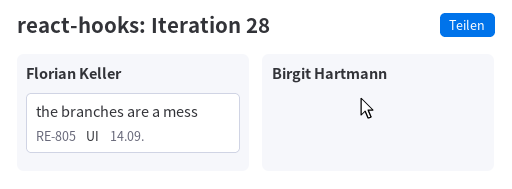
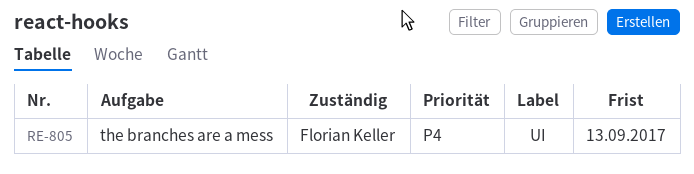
RE-805, due: Sep 14 -> Sep 13

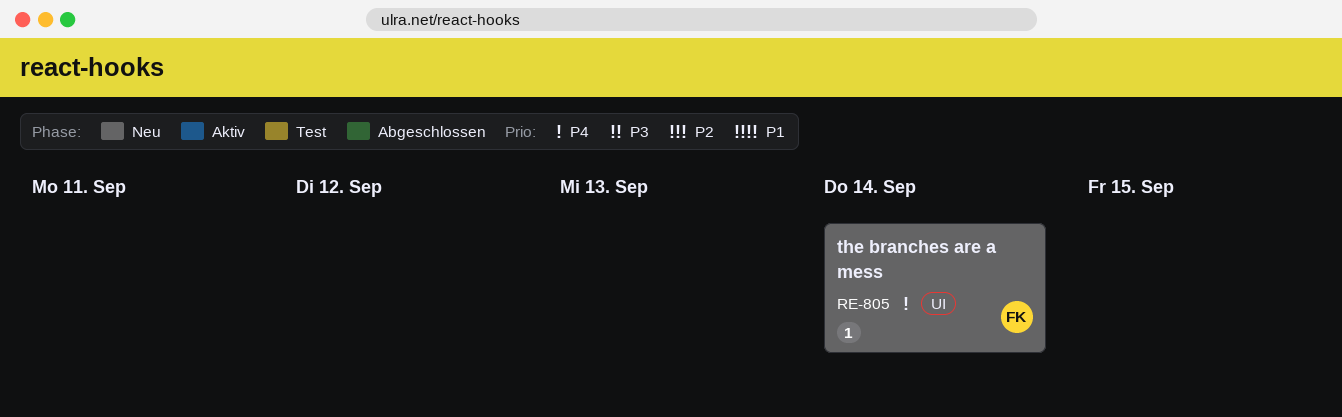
RE-805, due: Sep 13 -> Sep 14

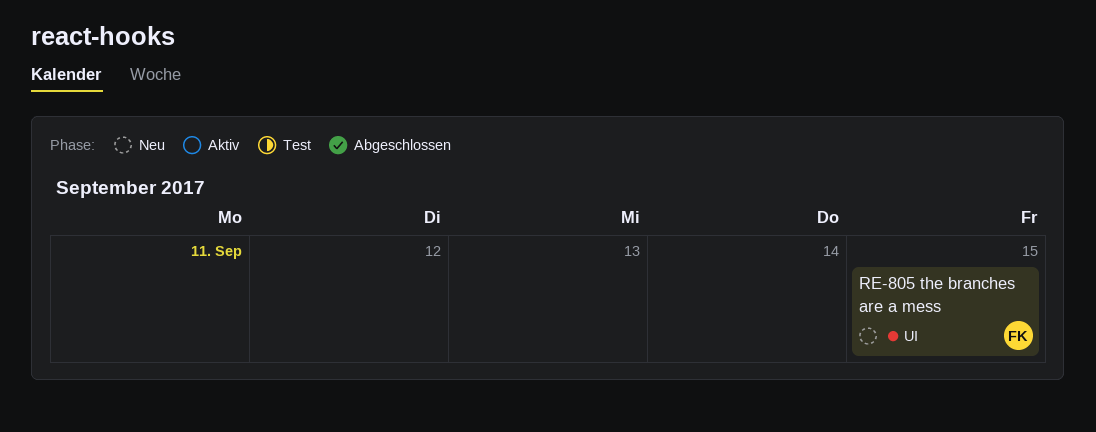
RE-805, due: Sep 14 -> Sep 15

